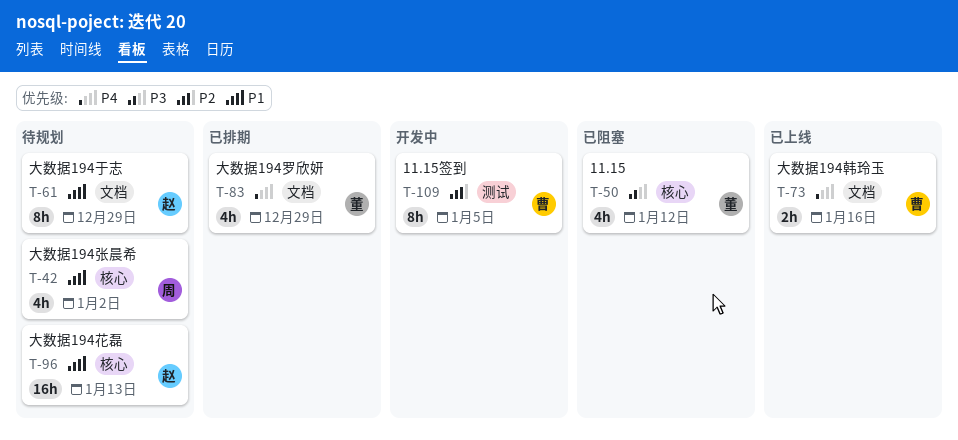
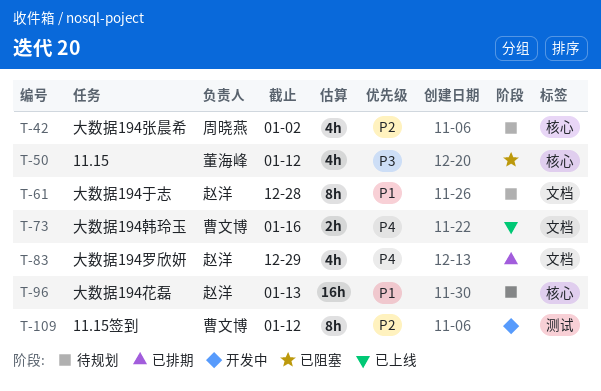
T-42, priority: P1 -> P2
T-61, due: Dec 29 -> Dec 28
T-83, owner: 董海峰 -> 赵洋
T-109, due: Jan 5 -> Jan 12

